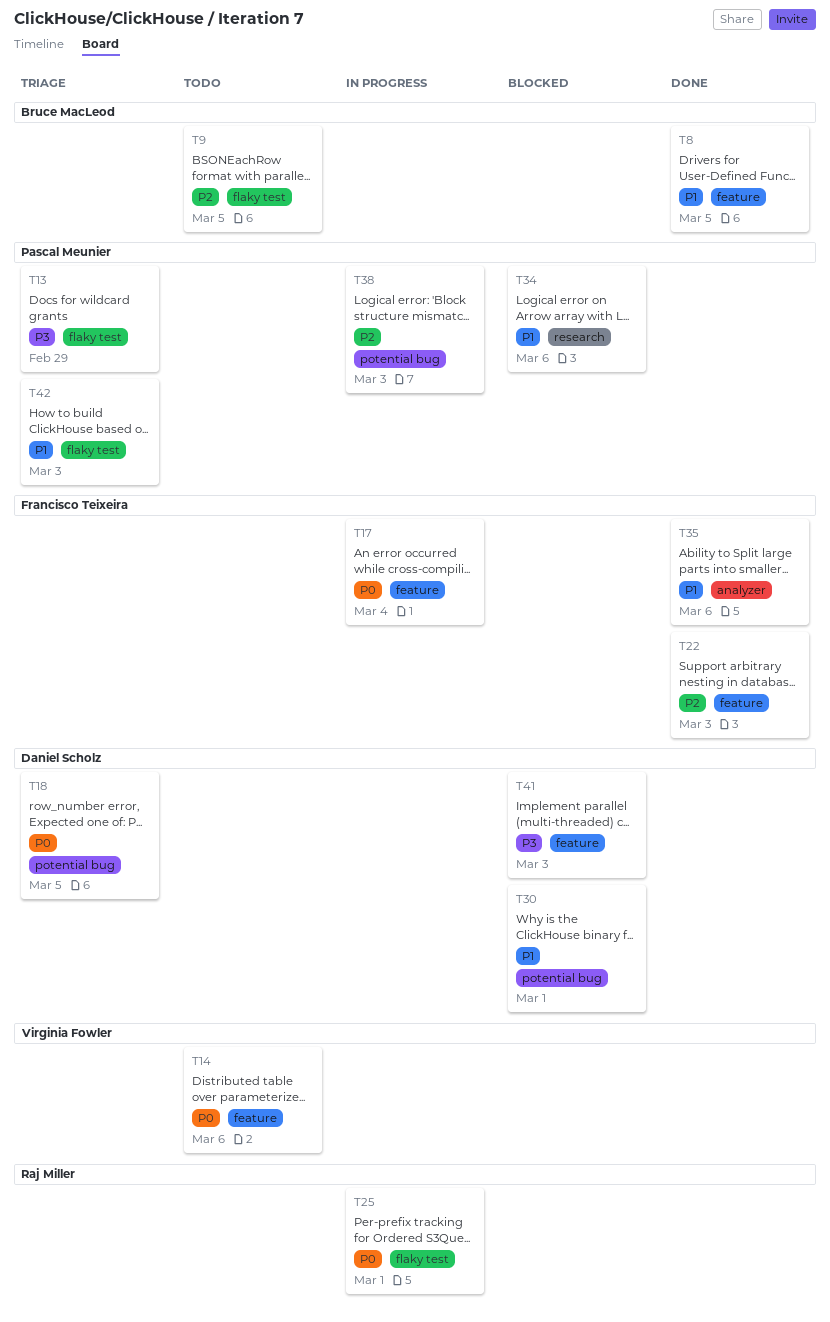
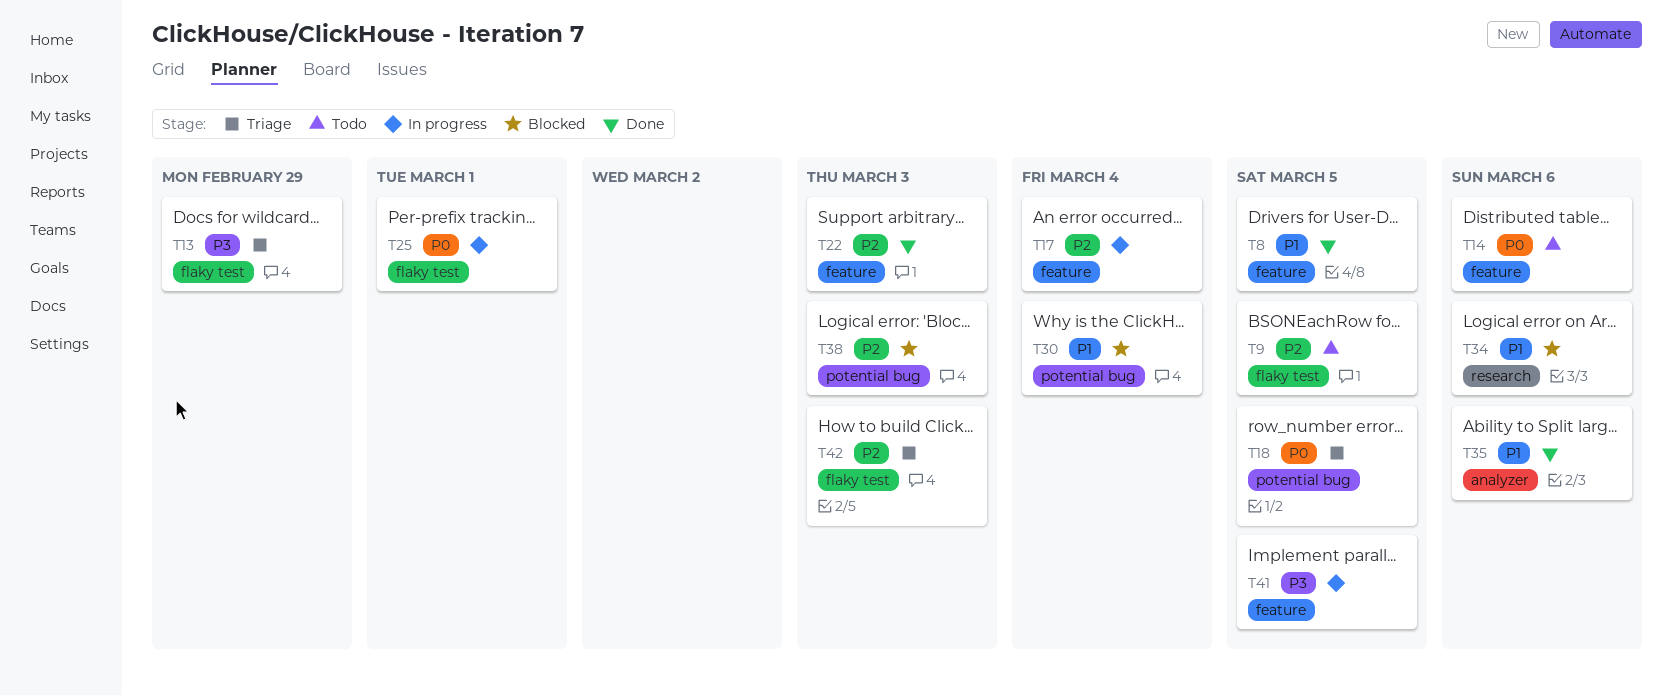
T17, priority: P0 -> P2
T30, due: Mar 1 -> Mar 4
T38, status: In progress -> Blocked
T41, status: Blocked -> In progress
T41, due: Mar 3 -> Mar 5
T42, priority: P1 -> P2

